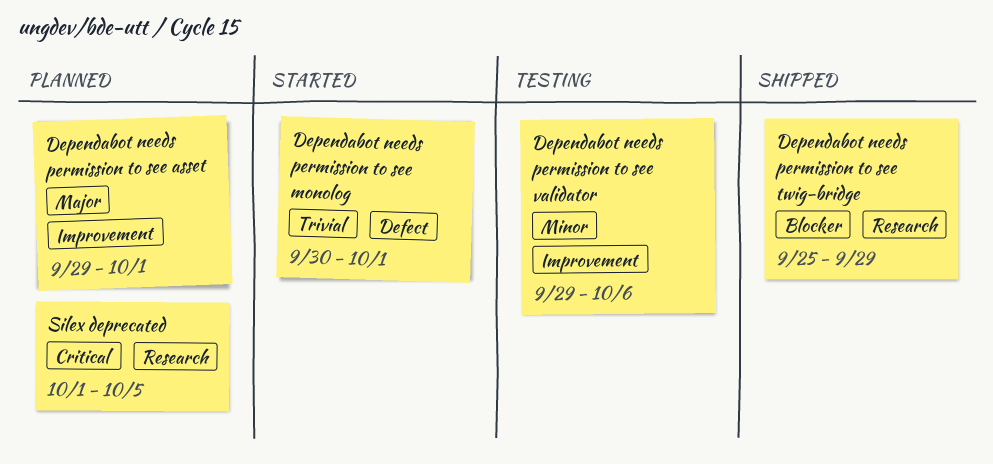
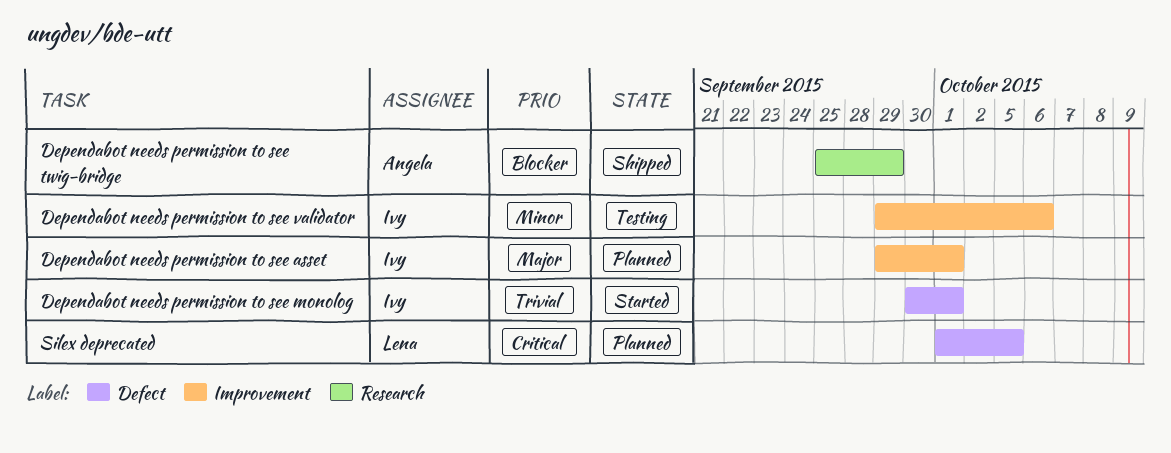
Silex deprecated, label: Research -> Defect

